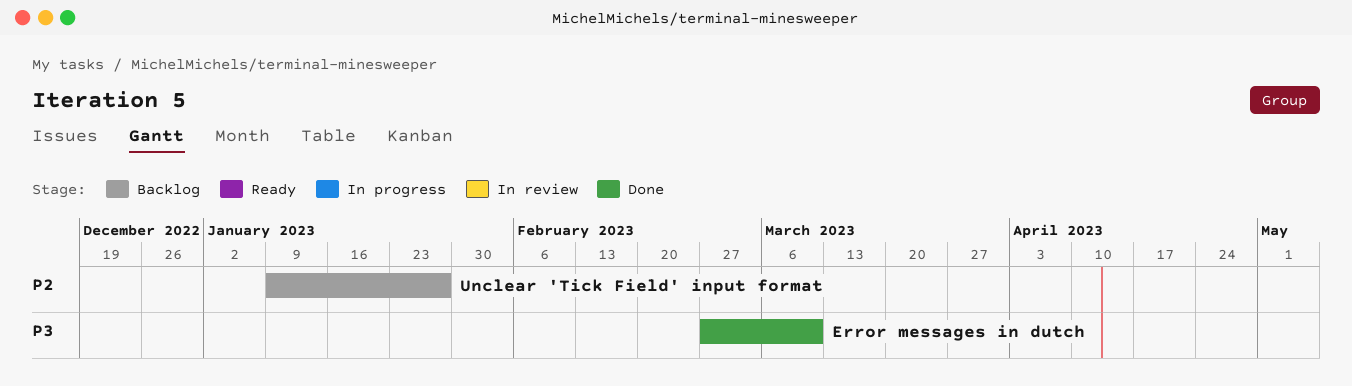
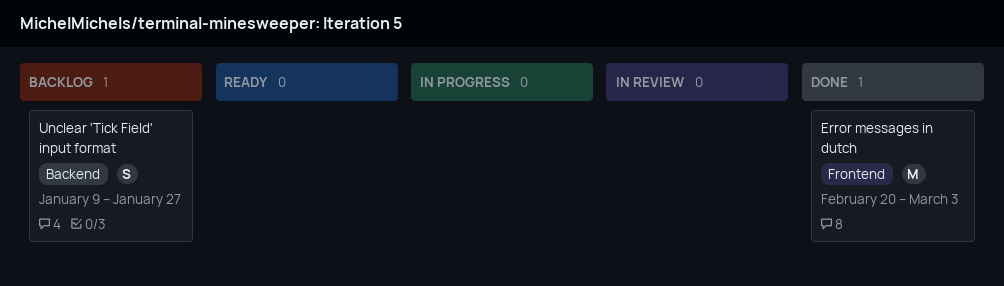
Error messages in dutch, start: Feb 27 -> Feb 20
Error messages in dutch, due: Mar 10 -> Mar 3

